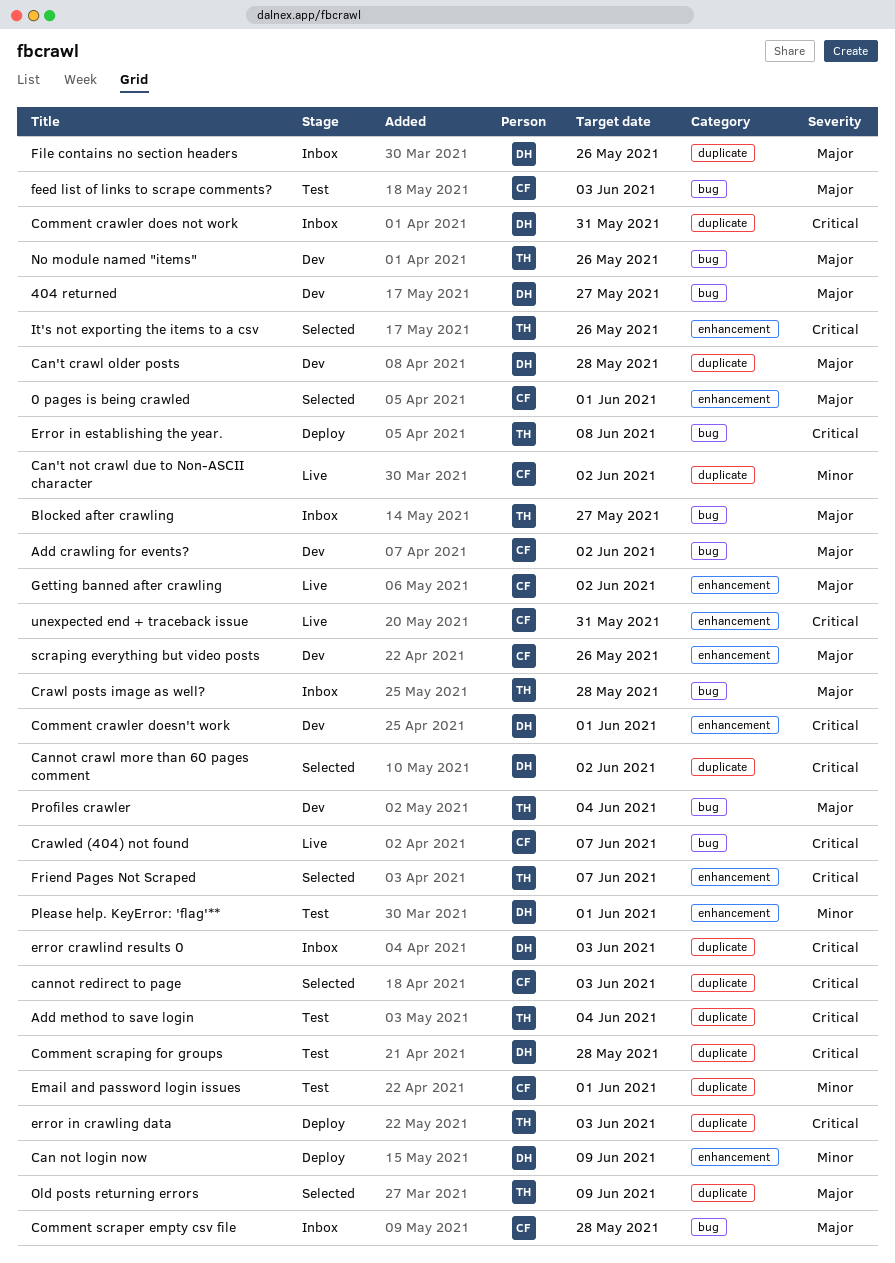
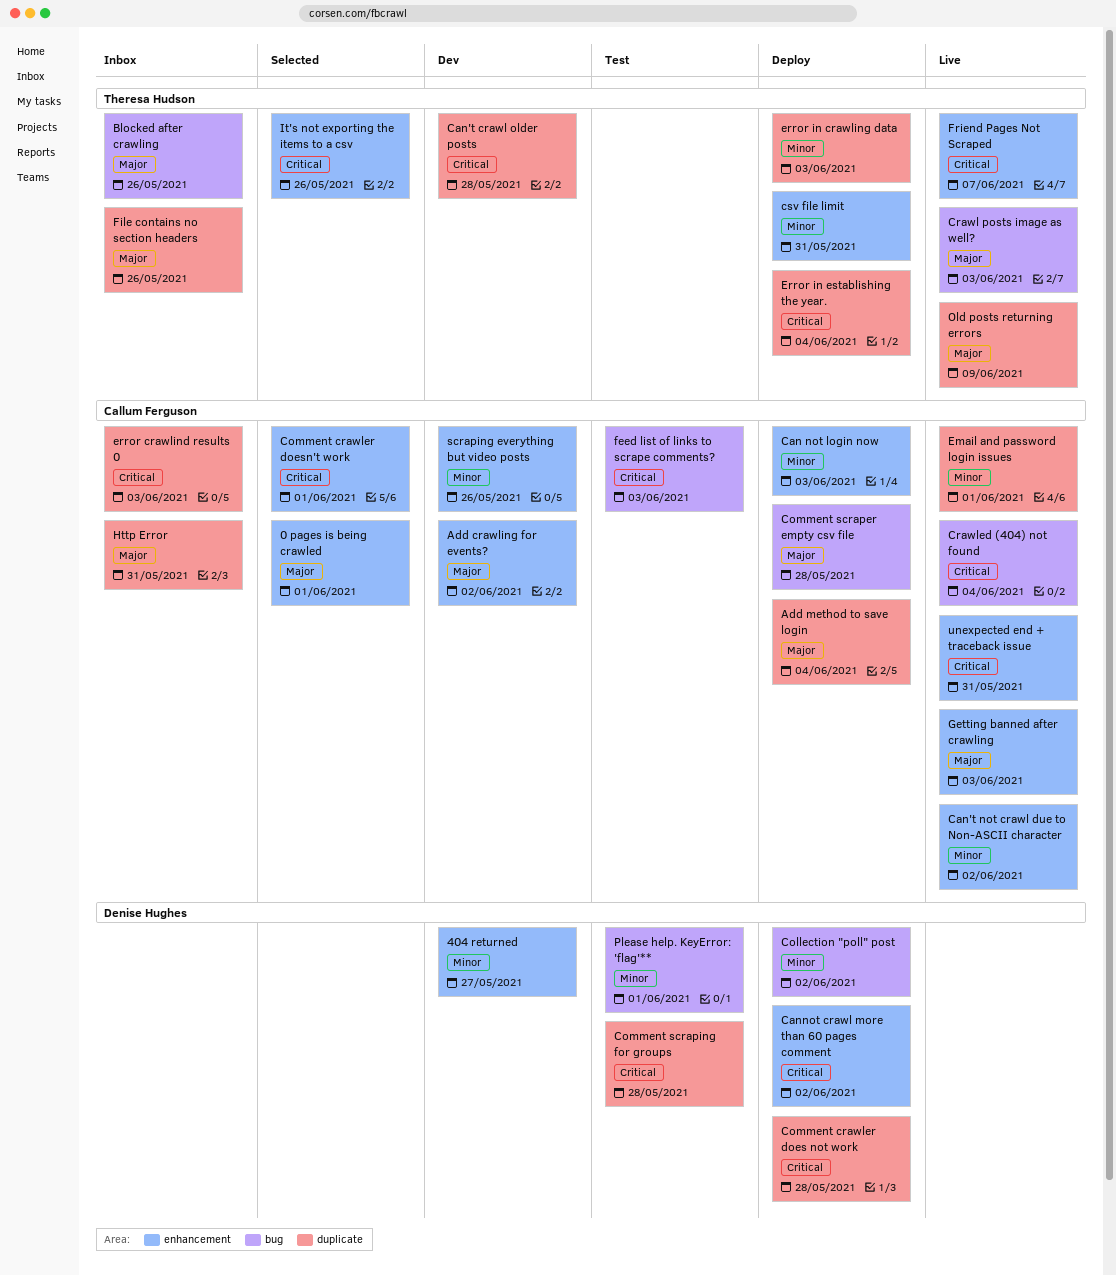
404 returned, priority: Major -> Minor
404 returned, label: bug -> enhancement
Add crawling for events?, label: bug -> enhancement
Add method to save login, status: Test -> Deploy
Add method to save login, owner: Theresa Hudson -> Callum Ferguson
Add method to save login, priority: Critical -> Major
Blocked after crawling, due: May 27 -> May 26
Can not login now, owner: Denise Hughes -> Callum Ferguson
Can not login now, due: Jun 9 -> Jun 3
Can't crawl older posts, owner: Denise Hughes -> Theresa Hudson
Can't crawl older posts, priority: Major -> Critical
Can't not crawl due to Non-ASCII character, label: duplicate -> enhancement
Cannot crawl more than 60 pages comment, status: Selected -> Deploy
Cannot crawl more than 60 pages comment, label: duplicate -> enhancement
cannot redirect to page: present -> none
Collection "poll" post: none -> present
Comment crawler does not work, status: Inbox -> Deploy
Comment crawler does not work, due: May 31 -> May 28
Comment crawler doesn't work, status: Dev -> Selected
Comment crawler doesn't work, owner: Denise Hughes -> Callum Ferguson
Comment scraper empty csv file, status: Inbox -> Deploy
Crawl posts image as well?, status: Inbox -> Live
Crawl posts image as well?, due: May 28 -> Jun 3
Crawled (404) not found, due: Jun 7 -> Jun 4
csv file limit: none -> present
Email and password login issues, status: Test -> Live
error crawlind results 0, owner: Denise Hughes -> Callum Ferguson
error in crawling data, priority: Critical -> Minor
Error in establishing the year., label: bug -> duplicate
Error in establishing the year., due: Jun 8 -> Jun 4
feed list of links to scrape comments?, priority: Major -> Critical
File contains no section headers, owner: Denise Hughes -> Theresa Hudson
Friend Pages Not Scraped, status: Selected -> Live
Getting banned after crawling, due: Jun 2 -> Jun 3
Http Error: none -> present
No module named "items": present -> none
Old posts returning errors, status: Selected -> Live
Please help. KeyError: 'flag'**, label: enhancement -> bug
Profiles crawler: present -> none
scraping everything but video posts, priority: Major -> Minor

